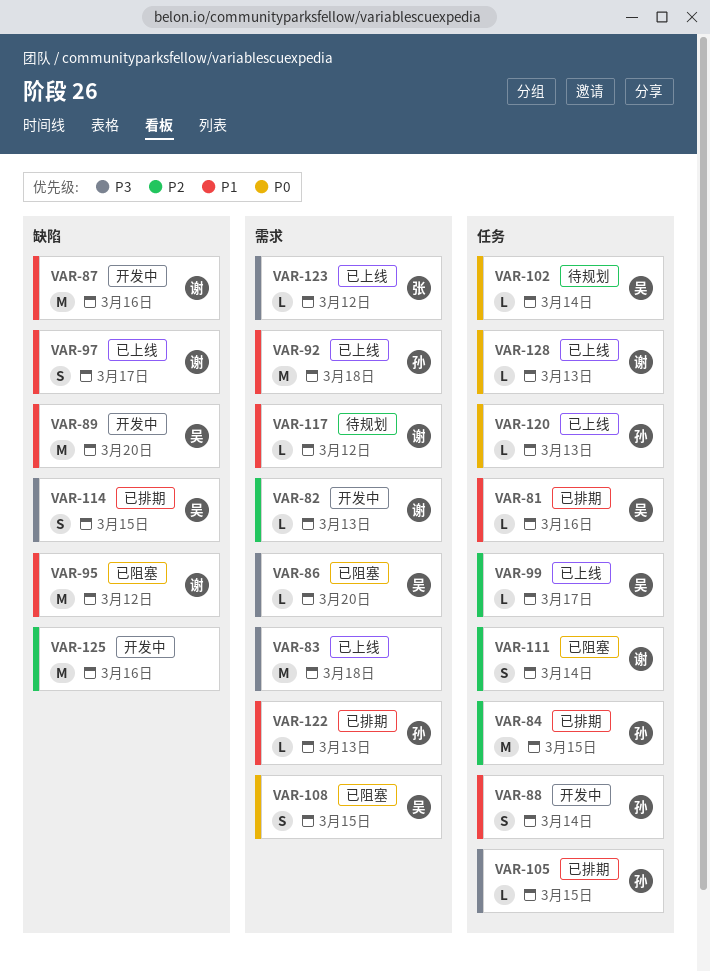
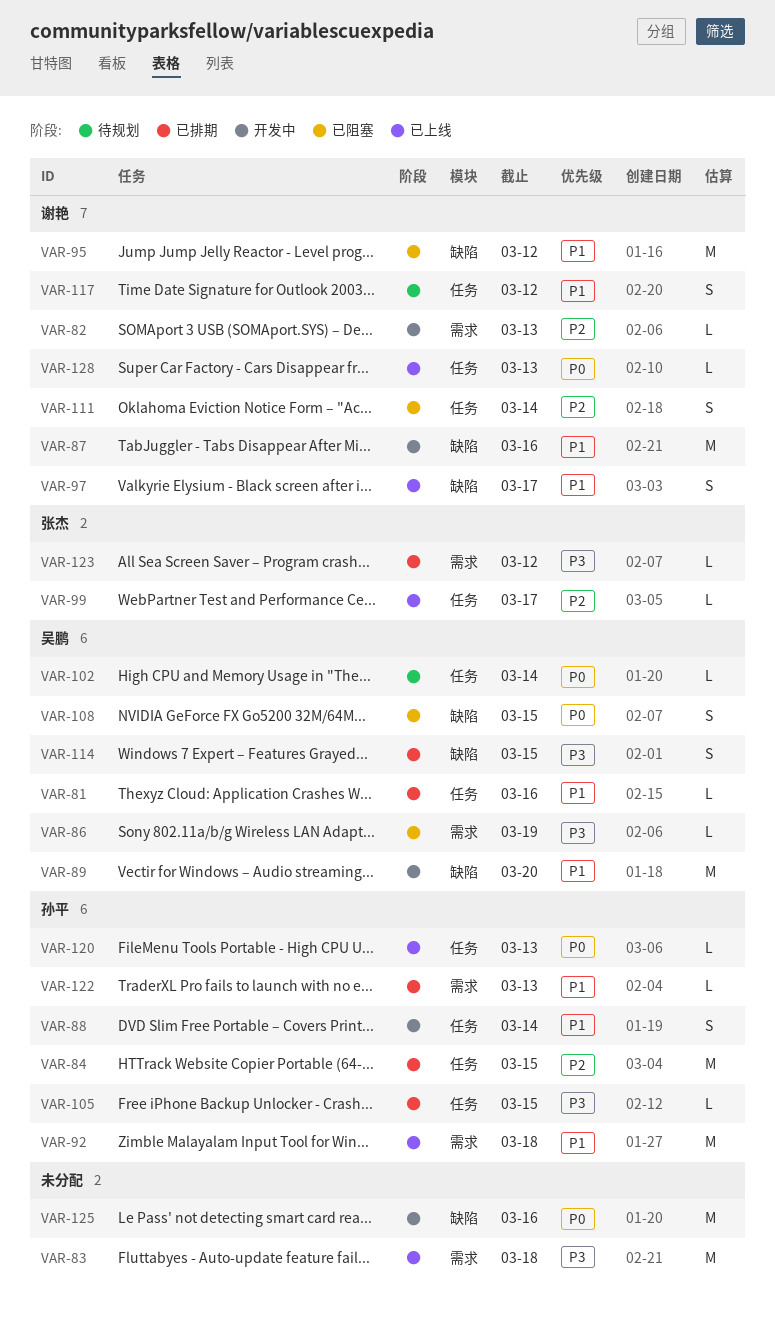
VAR-86, due: Mar 20 -> Mar 19
VAR-99, owner: 吴鹏 -> 张杰
VAR-108, label: 需求 -> 缺陷
VAR-117, label: 需求 -> 任务
VAR-117, estimate: L -> S
VAR-123, status: 已上线 -> 已排期
VAR-125, priority: P2 -> P0

